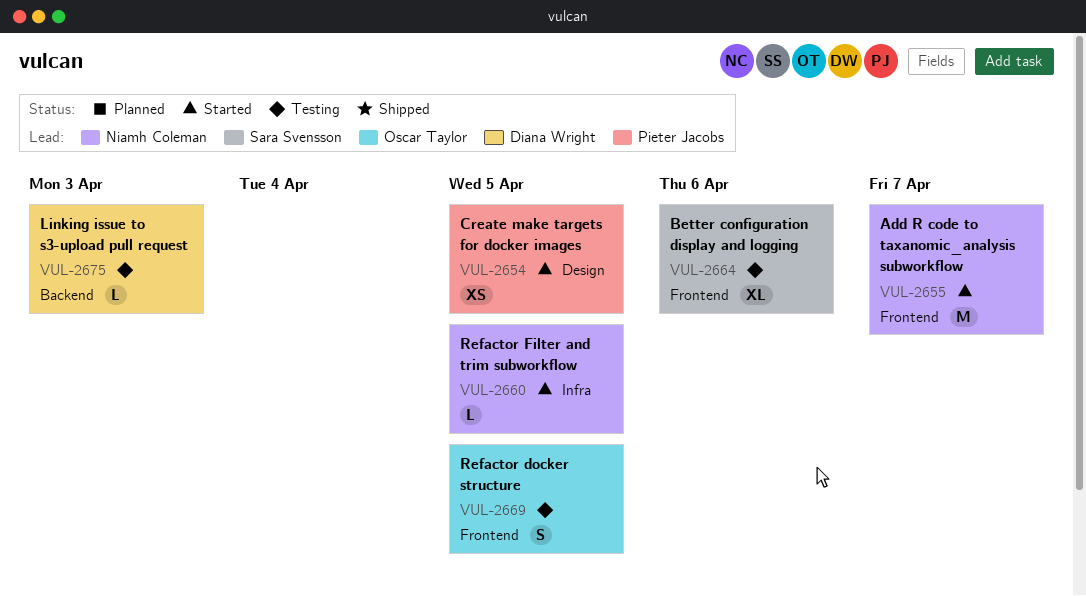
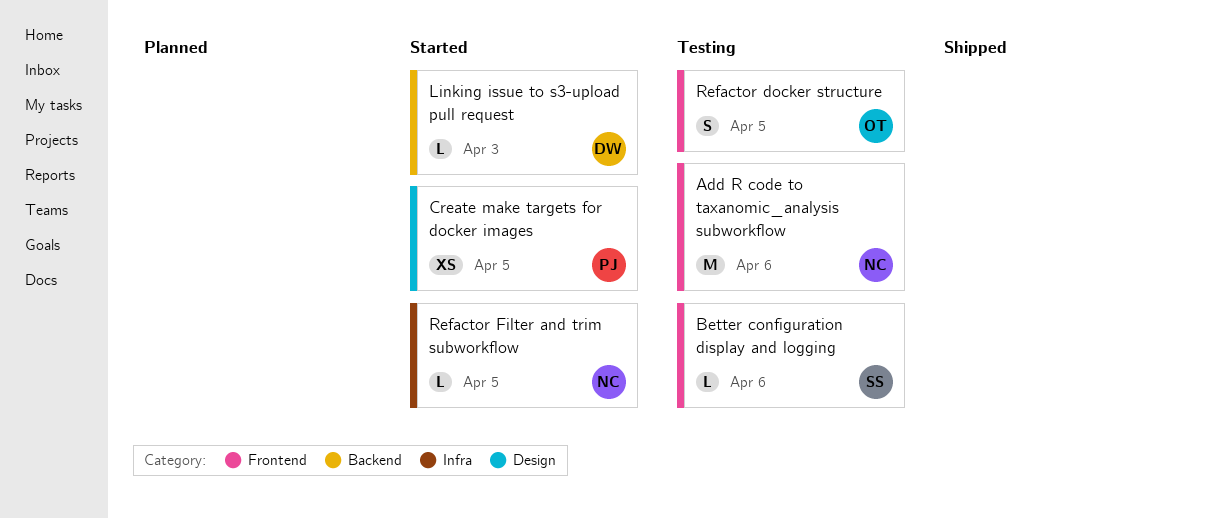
Add R code to taxanomic_analysis subworkflow, status: Started -> Testing
Add R code to taxanomic_analysis subworkflow, due: Apr 7 -> Apr 6
Better configuration display and logging, estimate: XL -> L
Linking issue to s3-upload pull request, status: Testing -> Started

